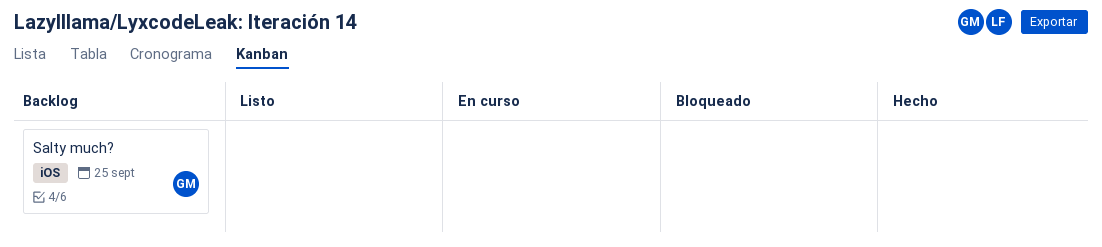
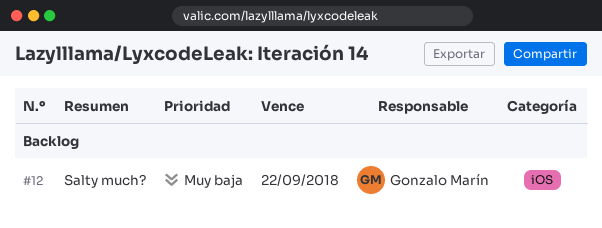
Salty much?, due: Sep 25 -> Sep 22

